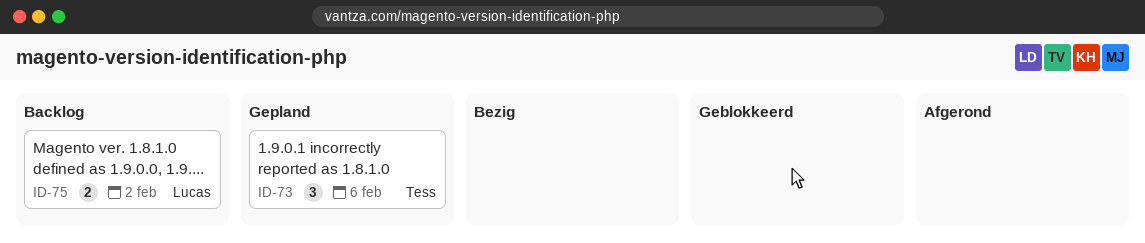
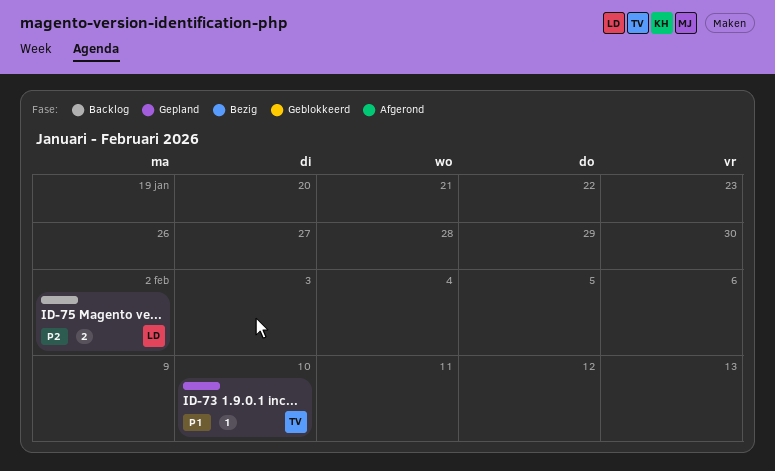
ID-73, estimate: 3 -> 1
ID-73, due: Feb 6 -> Feb 10

